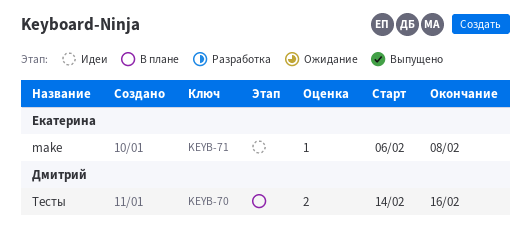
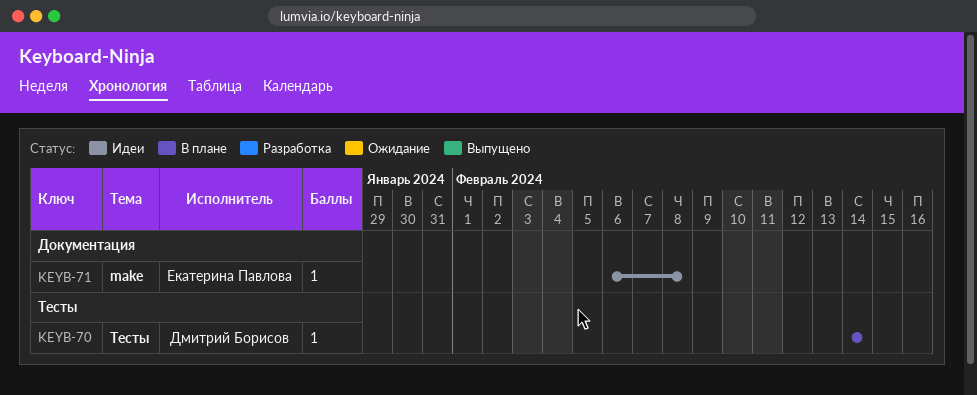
KEYB-70, estimate: 2 -> 1
KEYB-70, due: Feb 16 -> Feb 14

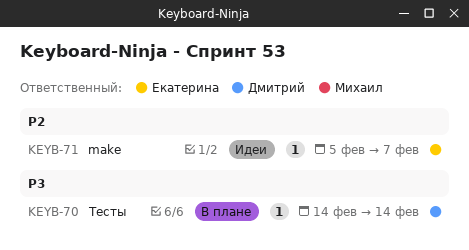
KEYB-71, start: Feb 6 -> Feb 5
KEYB-71, due: Feb 8 -> Feb 7

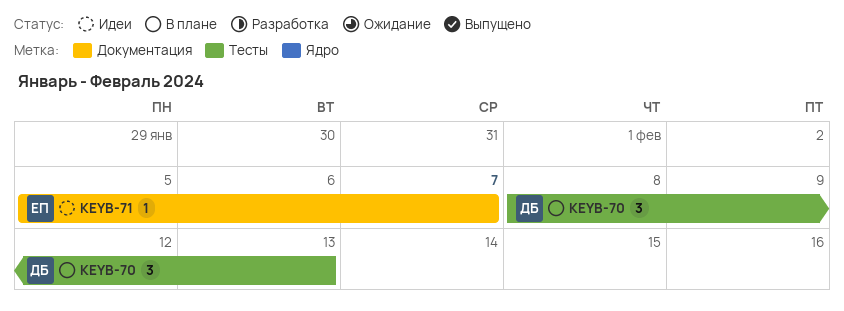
KEYB-70, estimate: 1 -> 3
KEYB-70, start: Feb 14 -> Feb 8
KEYB-70, due: Feb 14 -> Feb 13

